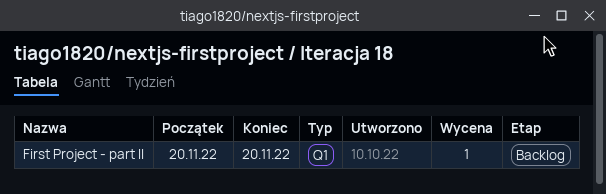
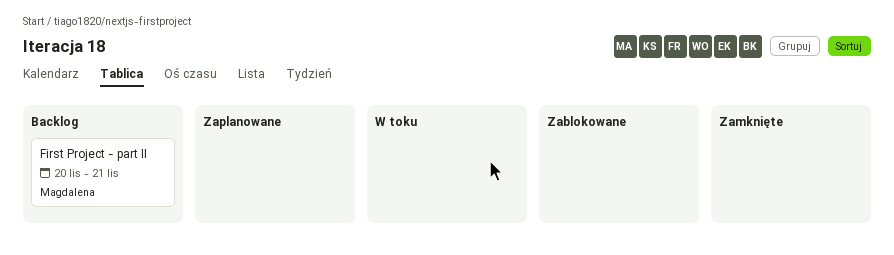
First Project - part II, due: Nov 20 -> Nov 21

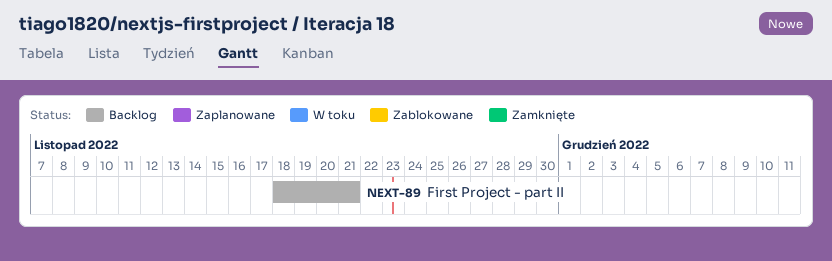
First Project - part II, start: Nov 20 -> Nov 18

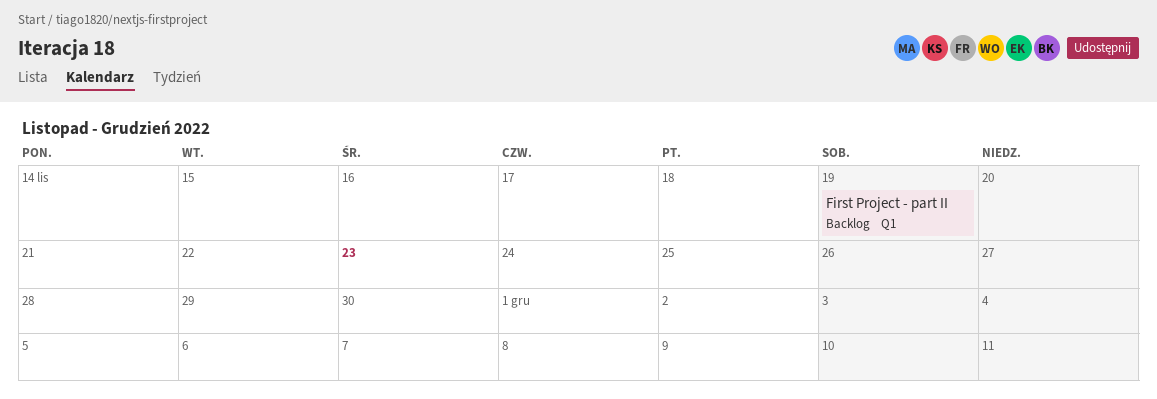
First Project - part II, due: Nov 21 -> Nov 19

